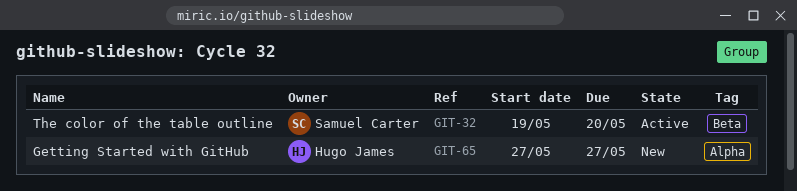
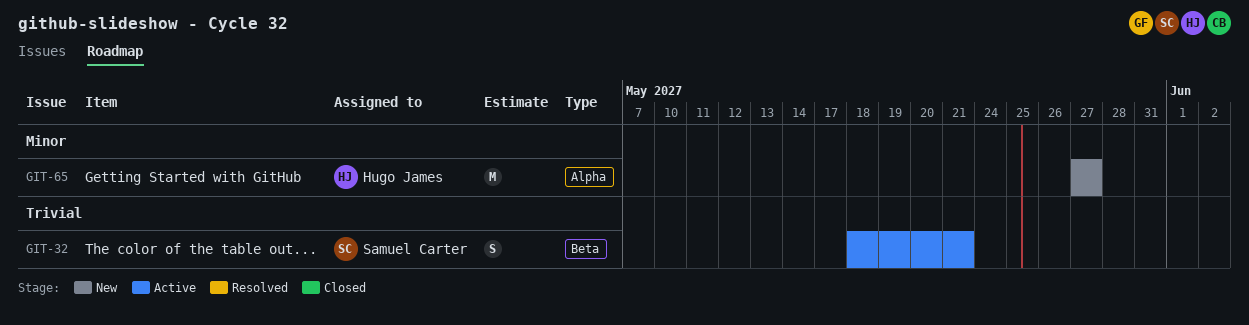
GIT-32, start: May 19 -> May 18
GIT-32, due: May 20 -> May 21

